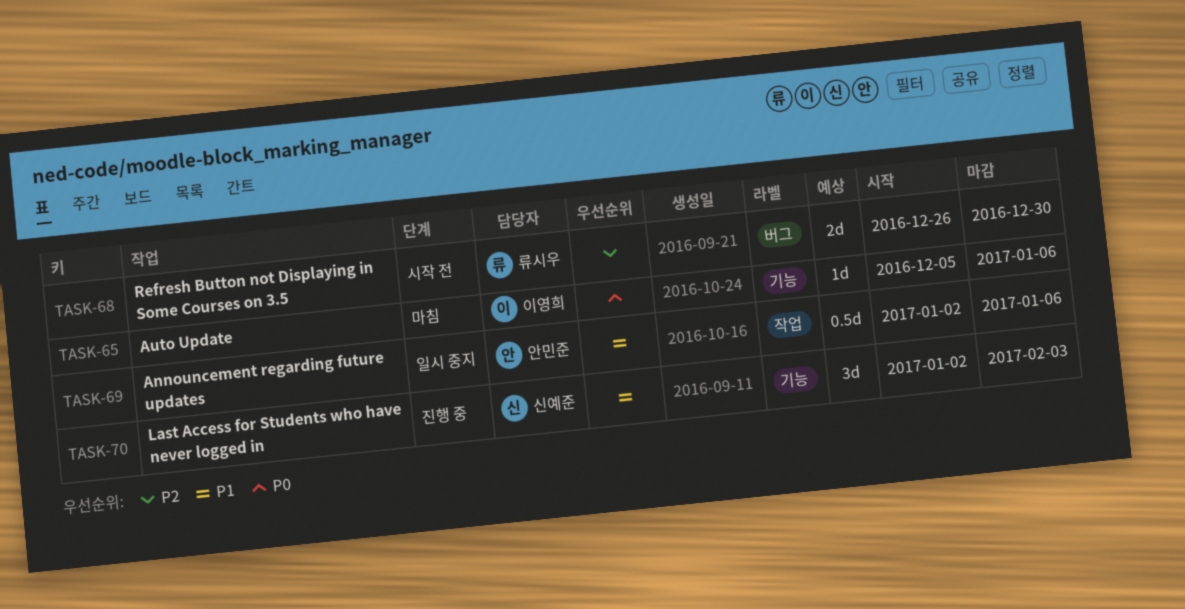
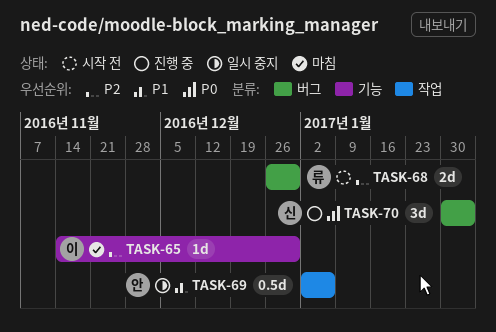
TASK-65, priority: P0 -> P2
TASK-65, start: Dec 5 -> Nov 14
TASK-65, due: Jan 6 -> Dec 30
TASK-70, priority: P1 -> P0
TASK-70, label: 기능 -> 버그
TASK-70, start: Jan 2 -> Jan 30

